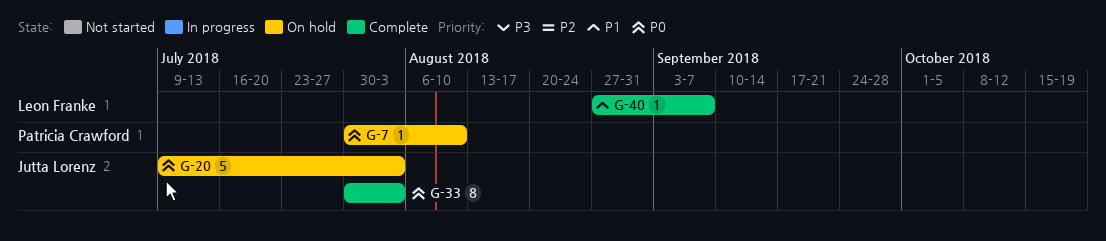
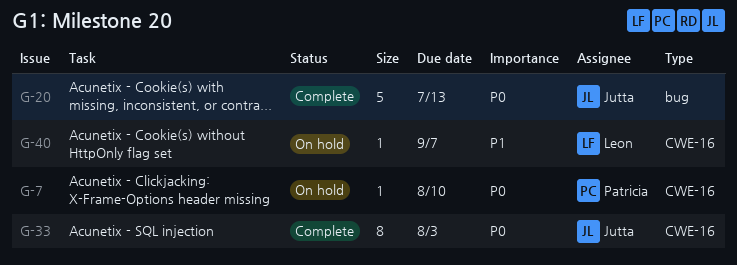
G-20, status: On hold -> Complete
G-20, due: Aug 3 -> Jul 13
G-40, status: Complete -> On hold

